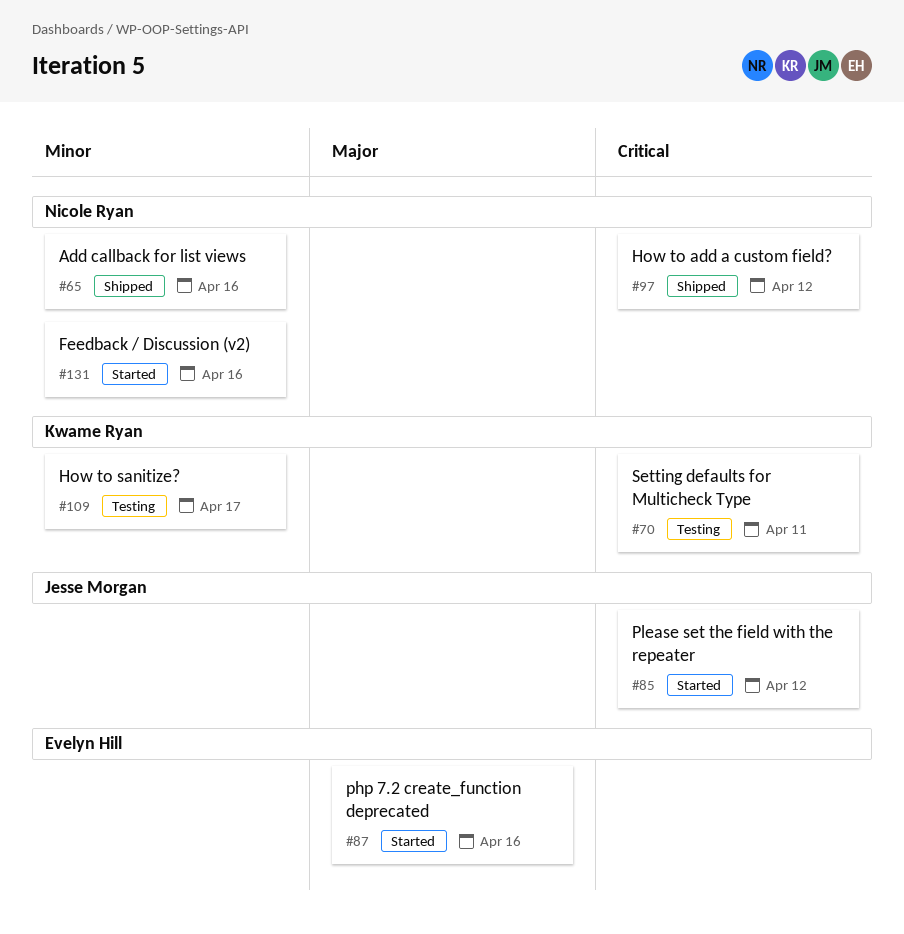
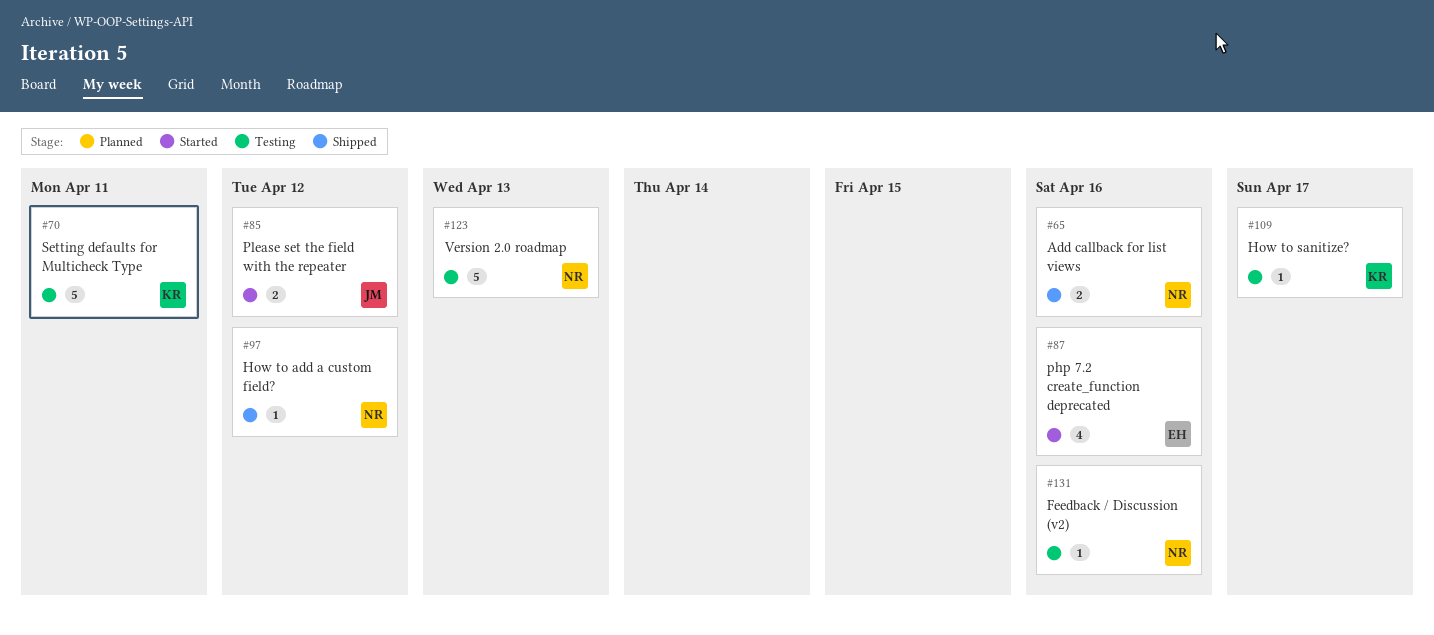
#123: none -> present
#131, status: Started -> Testing

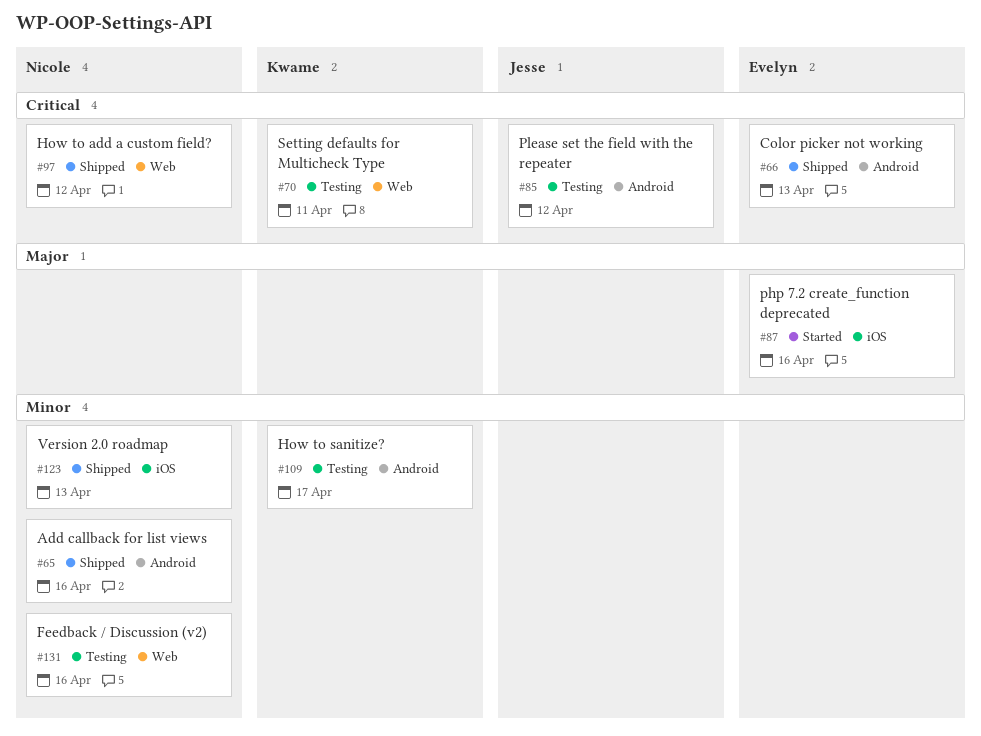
#66: none -> present
#85, status: Started -> Testing
#123, status: Testing -> Shipped

